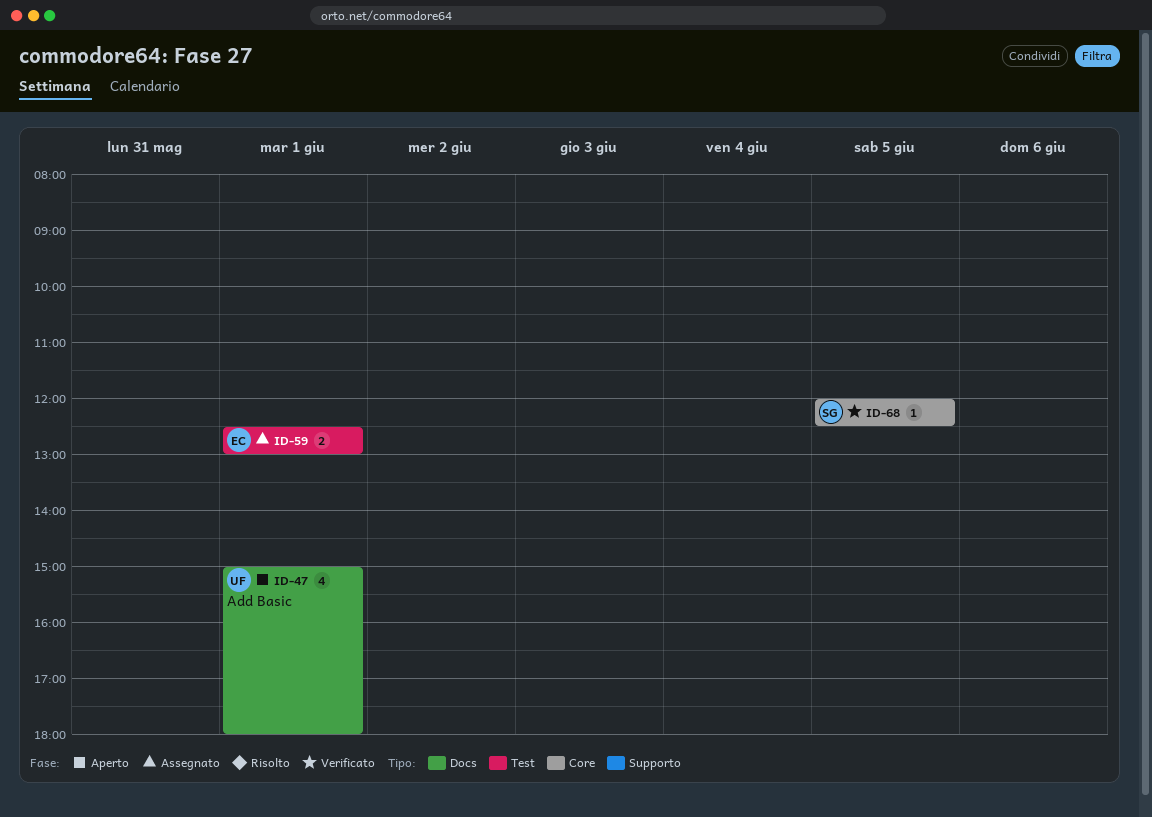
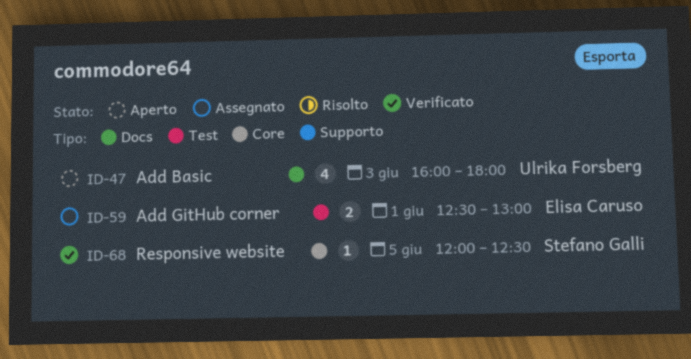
ID-47, day: Jun 1 -> Jun 3
ID-47, begins: 15:00 -> 16:00

